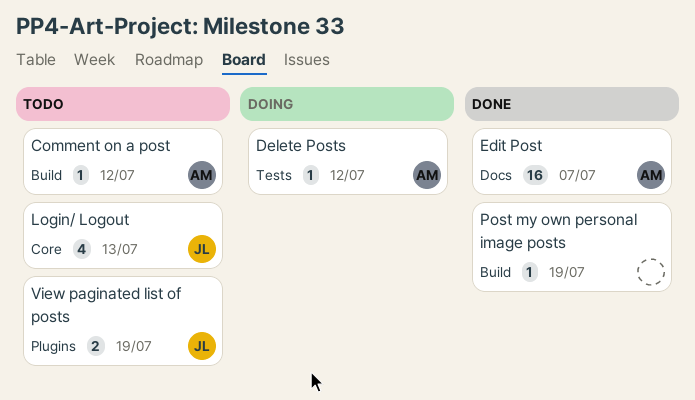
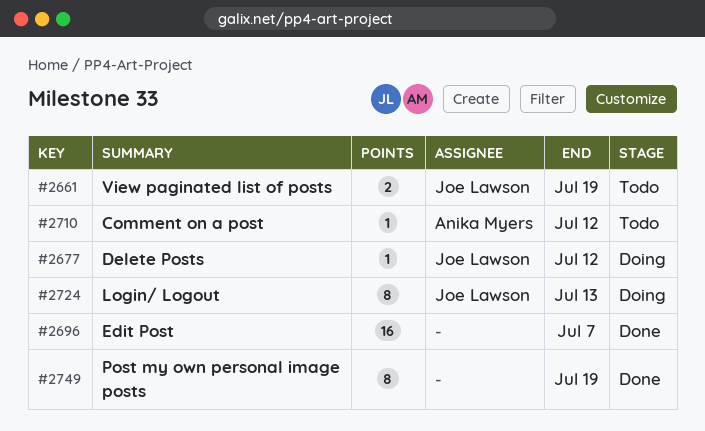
Delete Posts, owner: Anika Myers -> Joe Lawson
Edit Post, owner: Anika Myers -> none
Login/ Logout, status: Todo -> Doing
Login/ Logout, estimate: 4 -> 8
Post my own personal image posts, estimate: 1 -> 8

